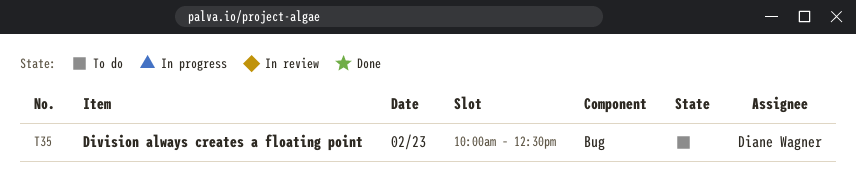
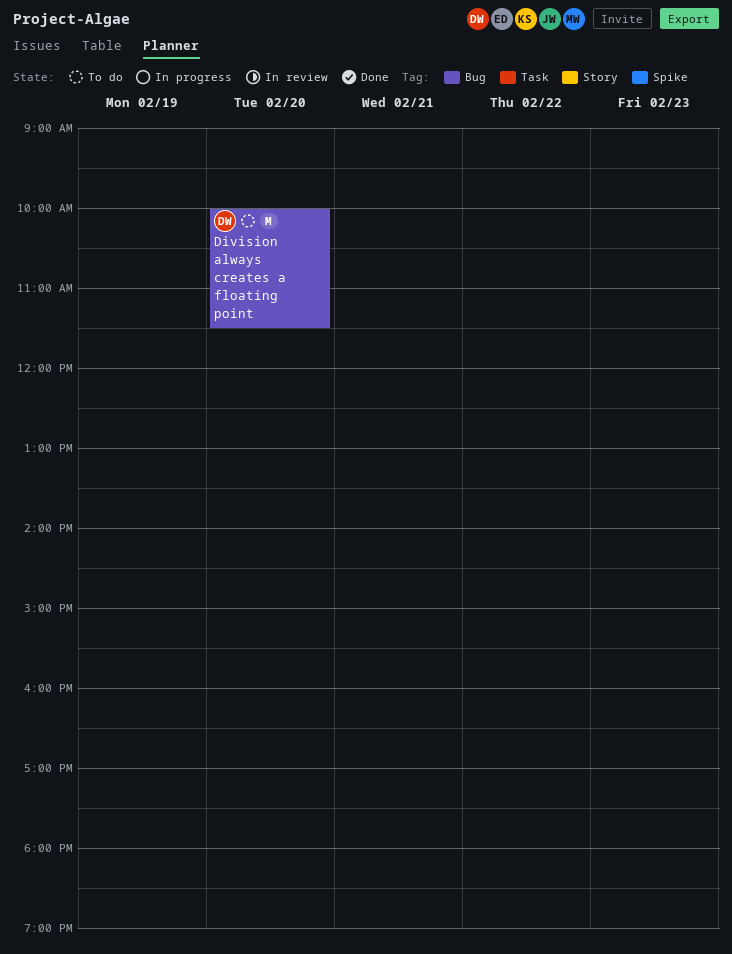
Division always creates a floating point, day: Feb 23 -> Feb 20
Division always creates a floating point, ends: 12:30 -> 11:30

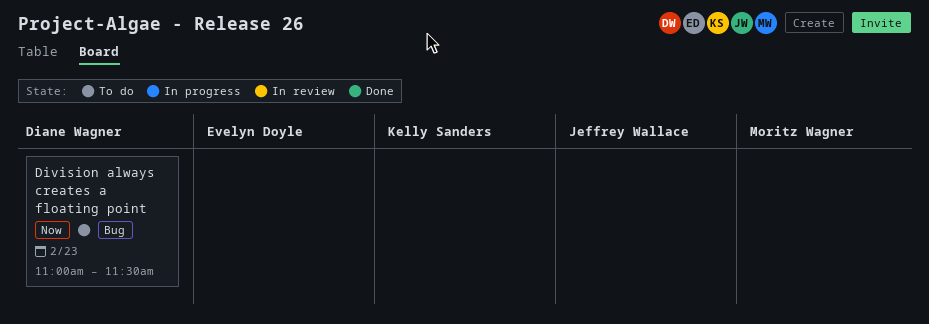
Division always creates a floating point, day: Feb 20 -> Feb 23
Division always creates a floating point, begins: 10:00 -> 11:00

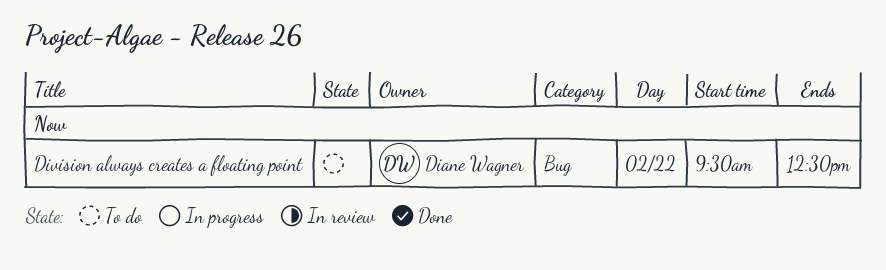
Division always creates a floating point, day: Feb 23 -> Feb 22
Division always creates a floating point, begins: 11:00 -> 09:30
Division always creates a floating point, ends: 11:30 -> 12:30

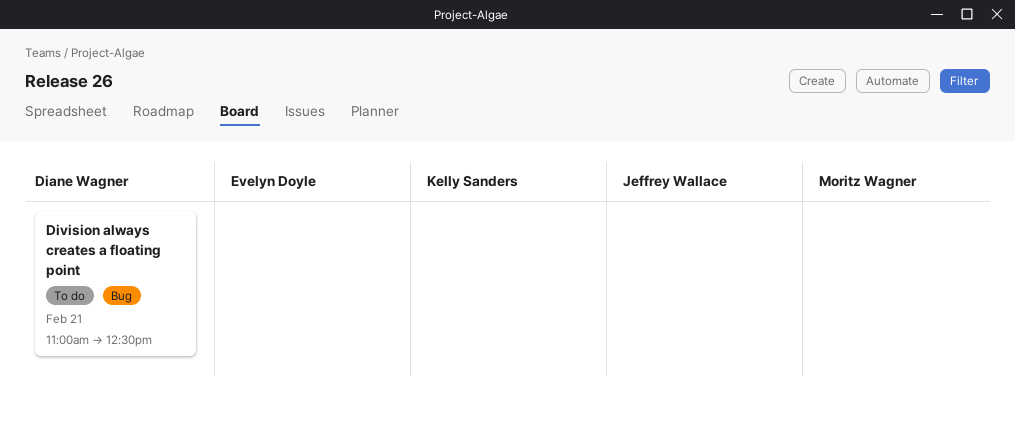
Division always creates a floating point, day: Feb 22 -> Feb 21
Division always creates a floating point, begins: 09:30 -> 11:00

